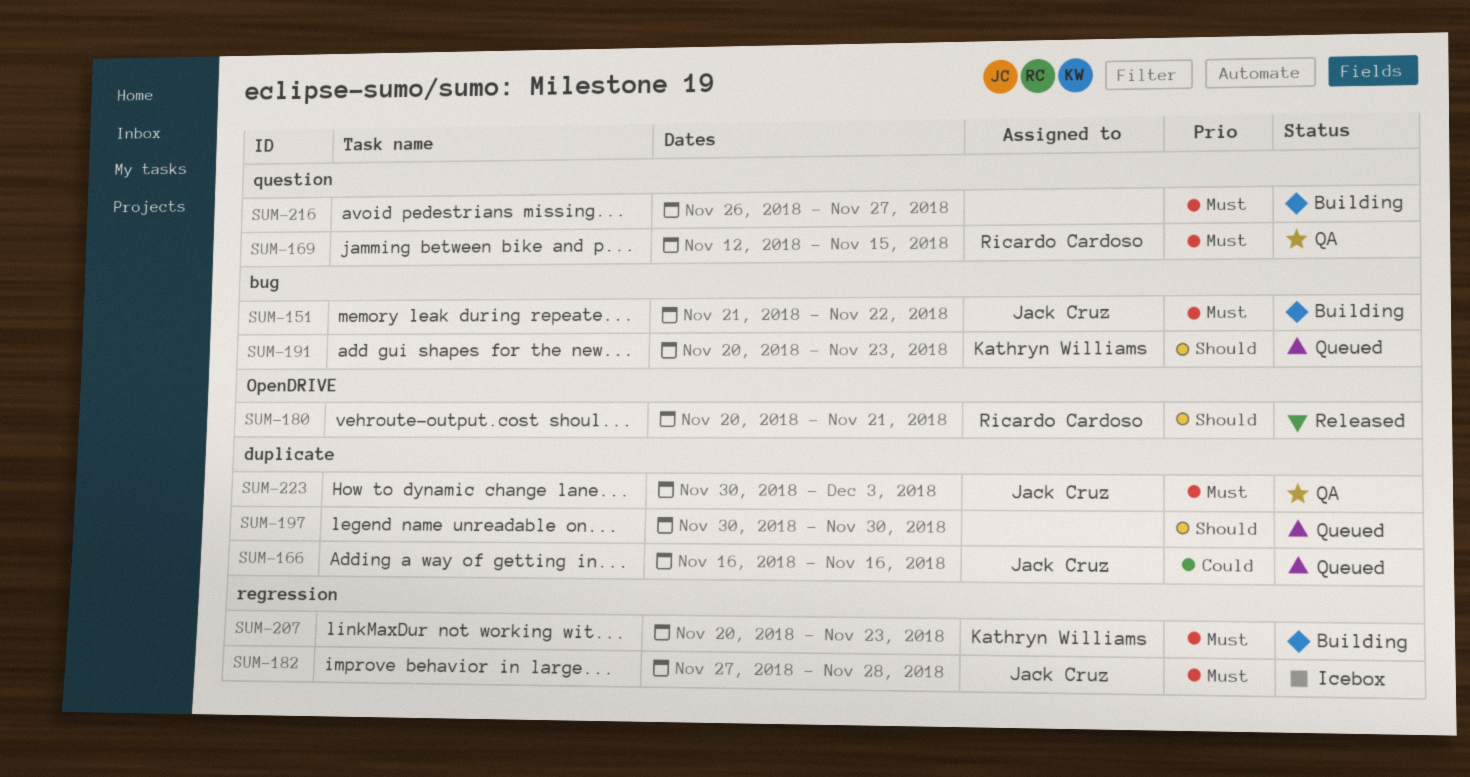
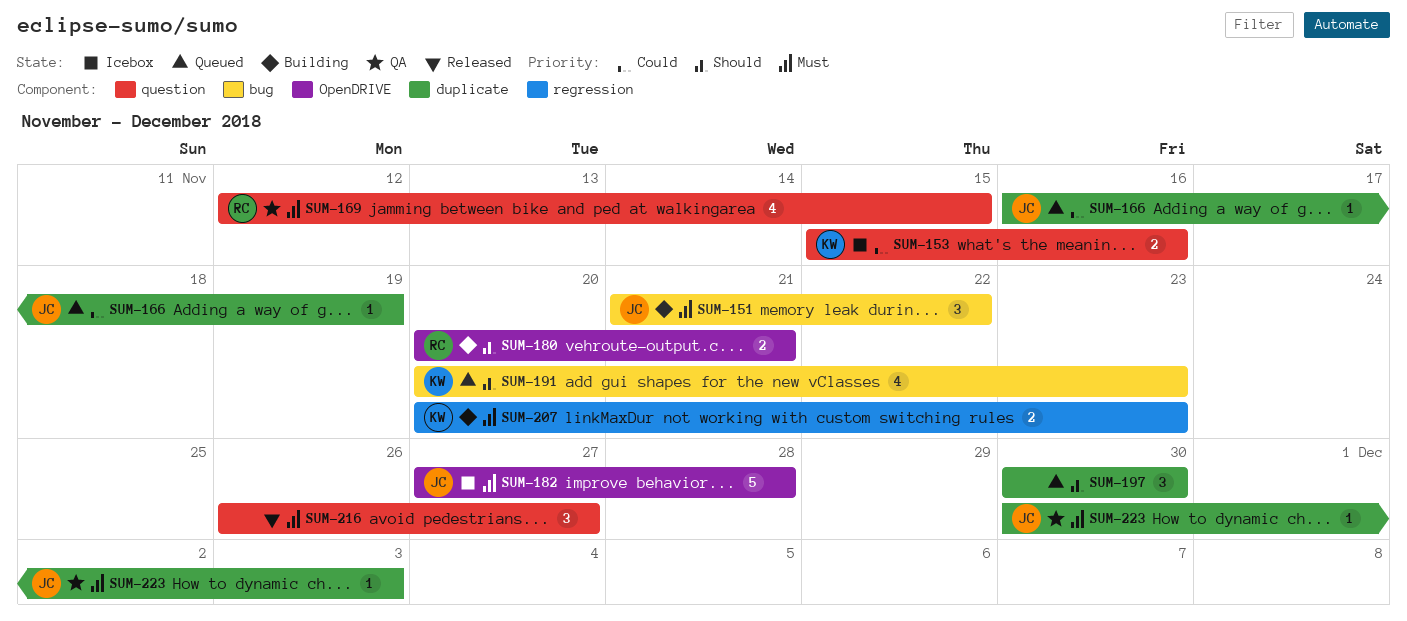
SUM-153: none -> present
SUM-166, due: Nov 16 -> Nov 19
SUM-180, status: Released -> Building
SUM-182, label: regression -> OpenDRIVE
SUM-216, status: Building -> Released

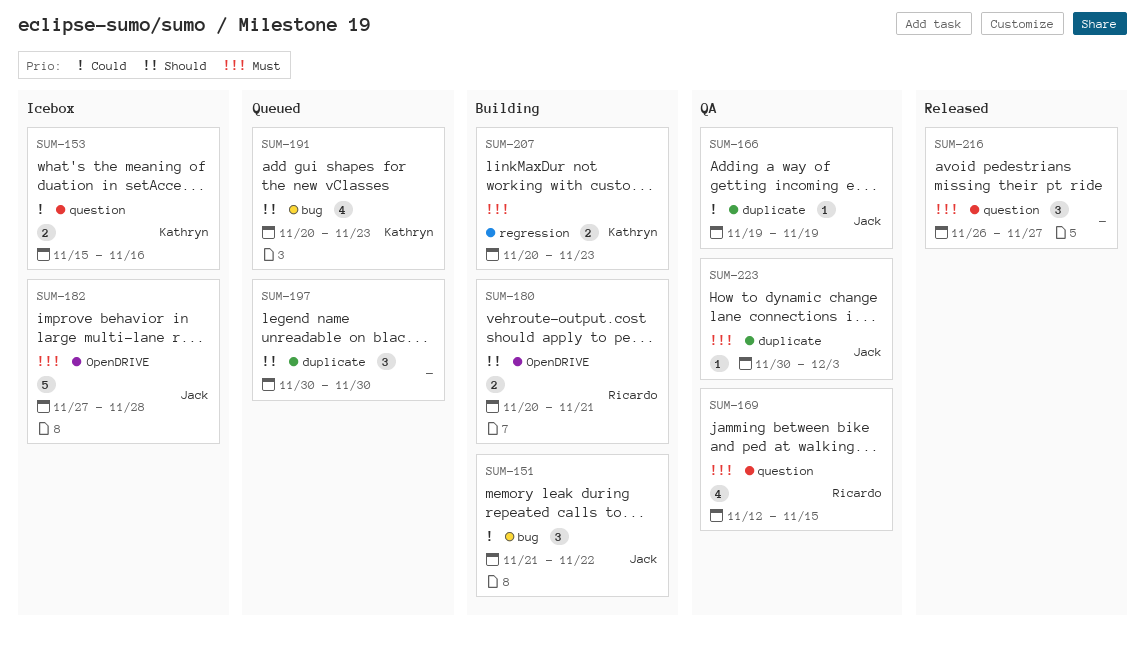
SUM-151, priority: Must -> Could
SUM-166, status: Queued -> QA
SUM-166, start: Nov 16 -> Nov 19

